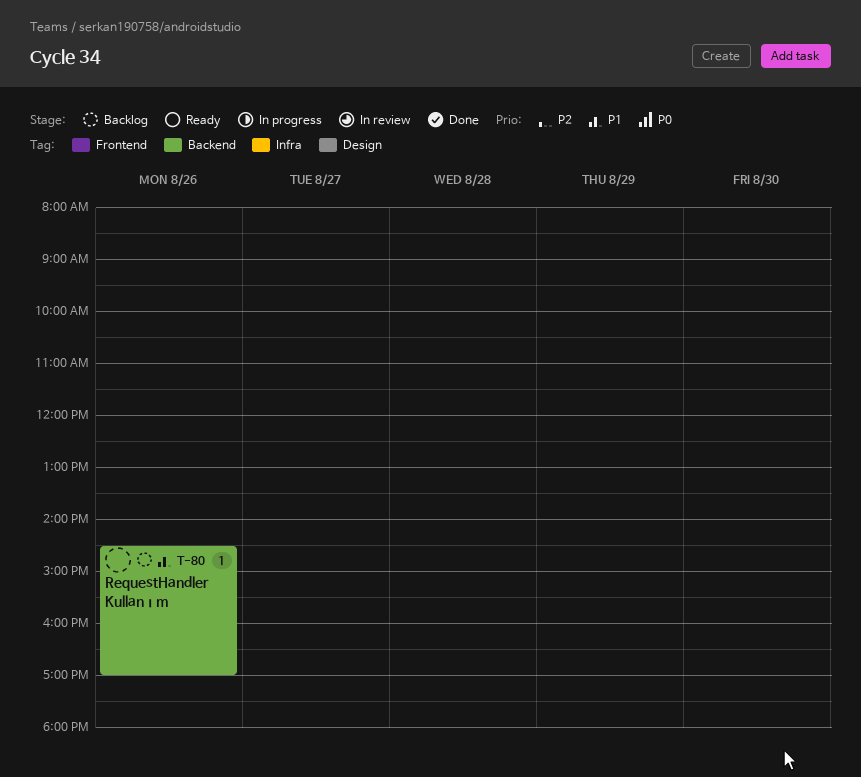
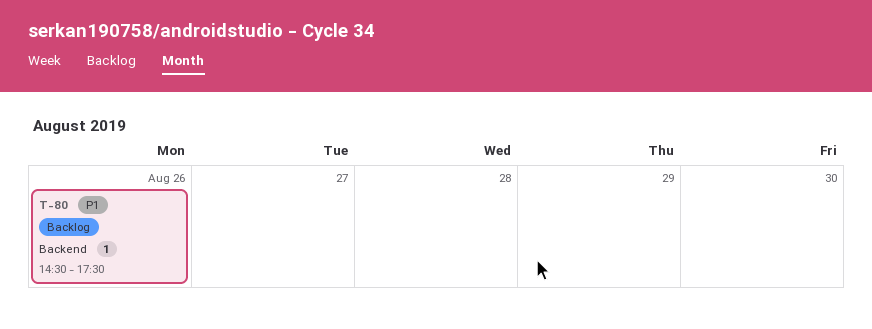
T-80, ends: 17:00 -> 17:30

